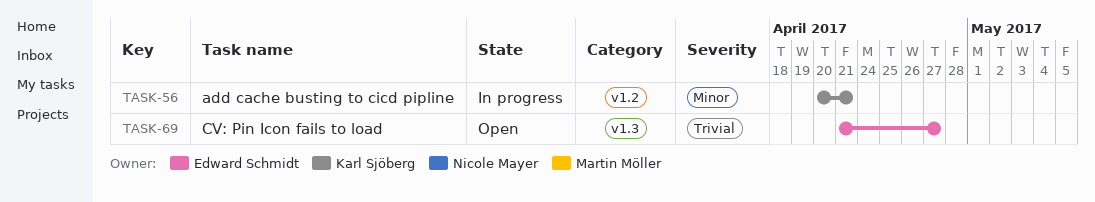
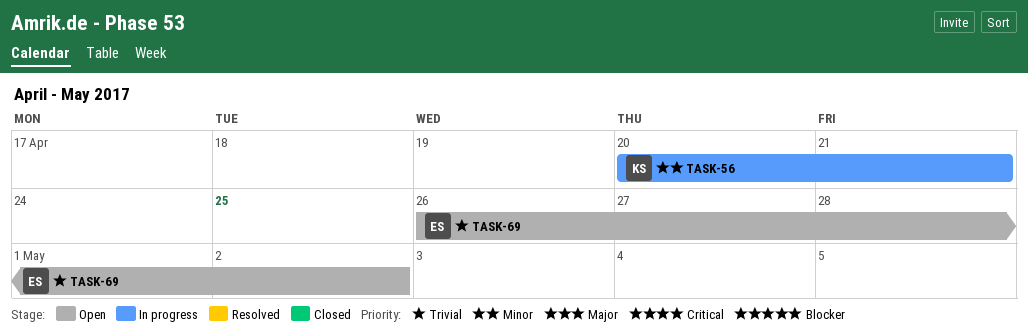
TASK-69, start: Apr 21 -> Apr 26
TASK-69, due: Apr 27 -> May 2

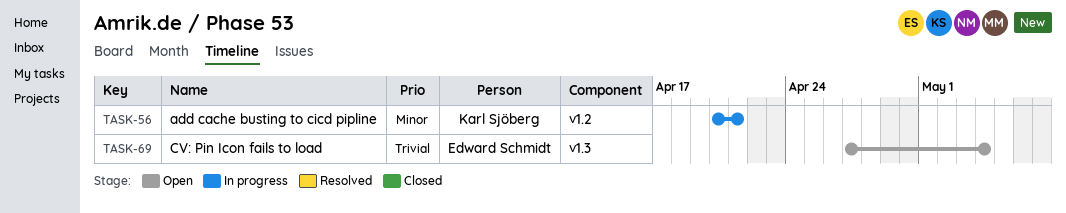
TASK-69, start: Apr 26 -> Apr 27
TASK-69, due: May 2 -> May 4

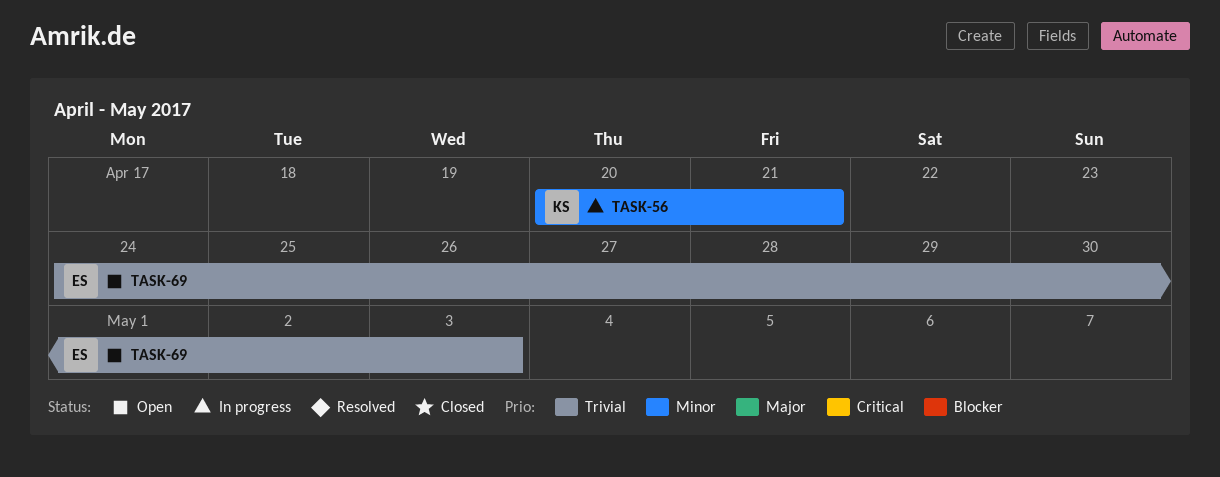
TASK-69, start: Apr 27 -> Apr 24
TASK-69, due: May 4 -> May 3

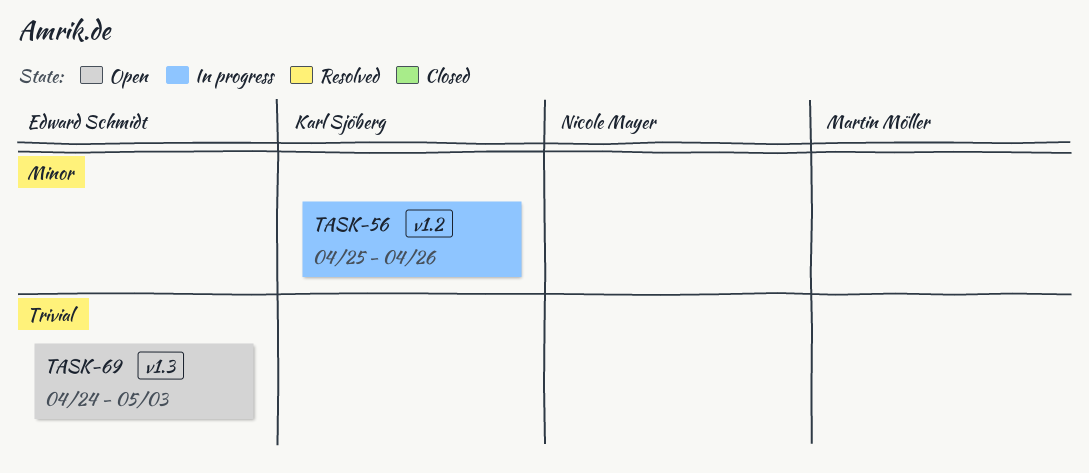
TASK-56, start: Apr 20 -> Apr 25
TASK-56, due: Apr 21 -> Apr 26

